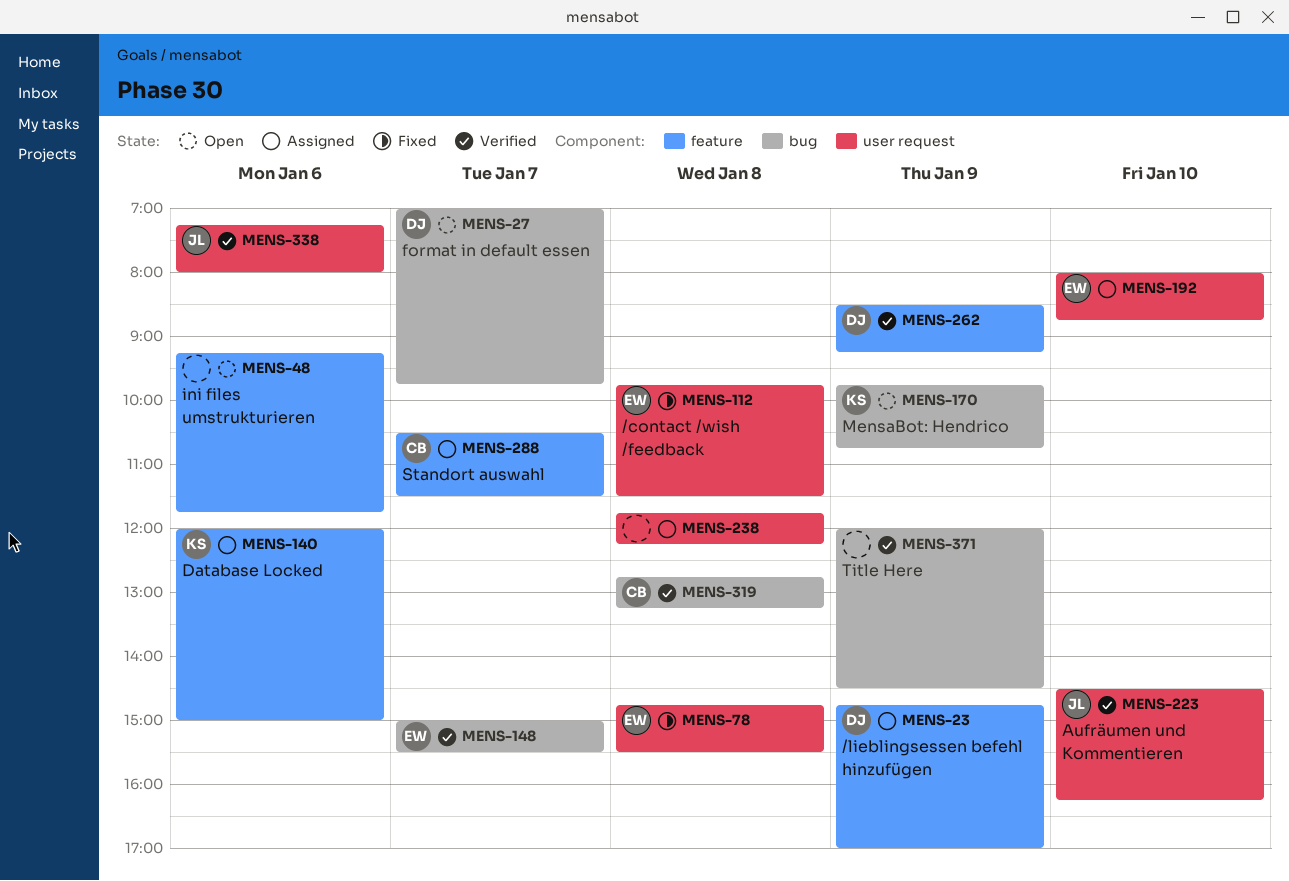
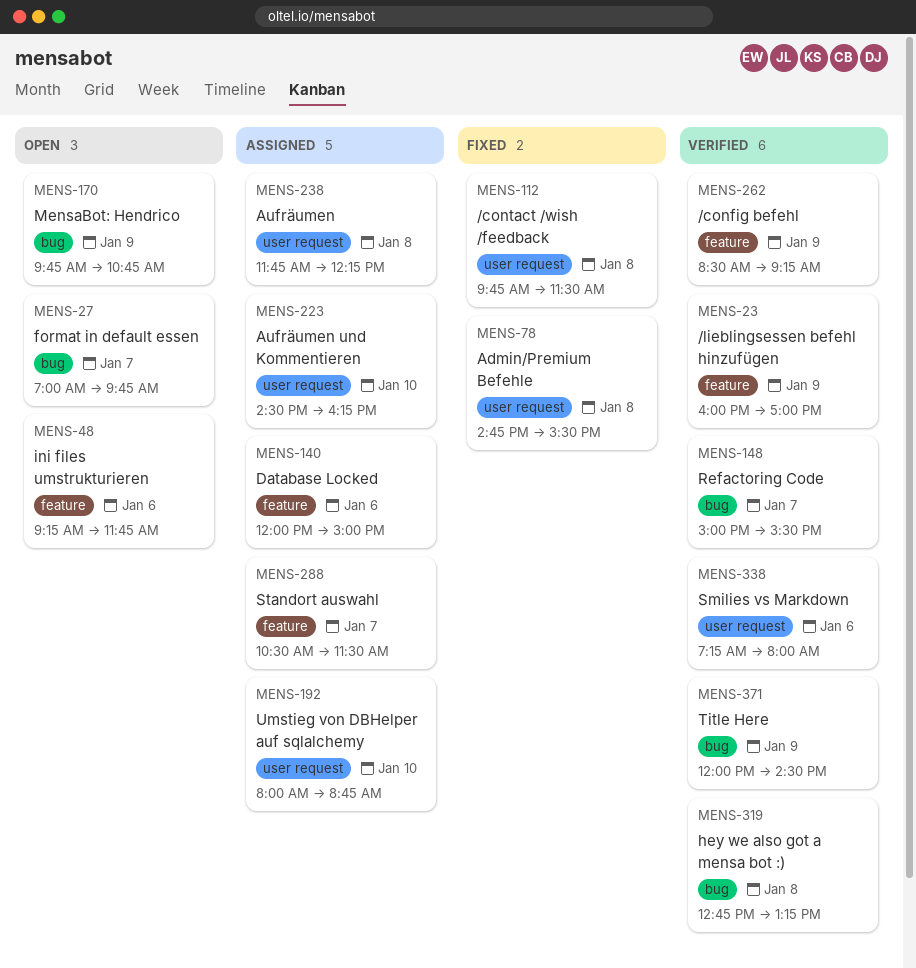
MENS-23, status: Assigned -> Verified
MENS-23, begins: 14:45 -> 16:00
MENS-223, status: Verified -> Assigned

